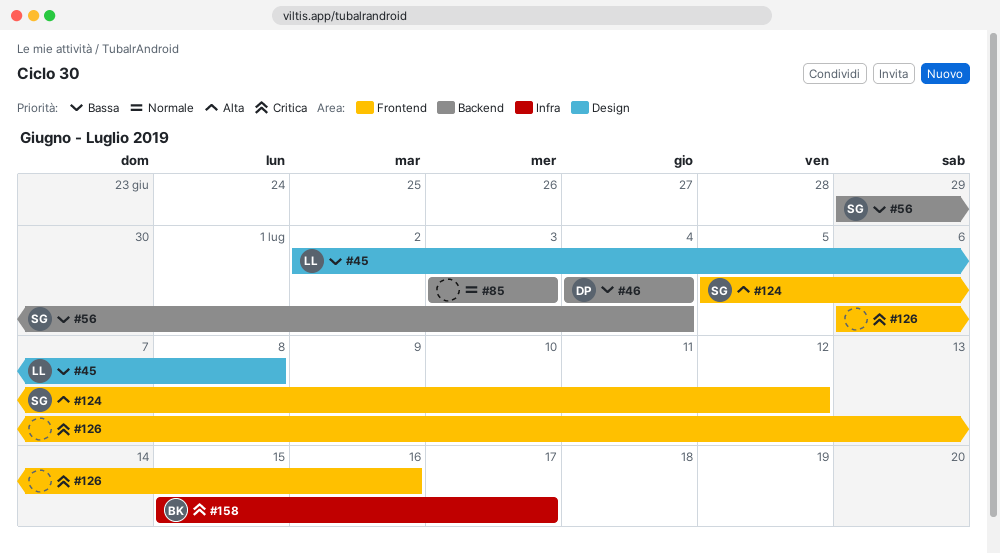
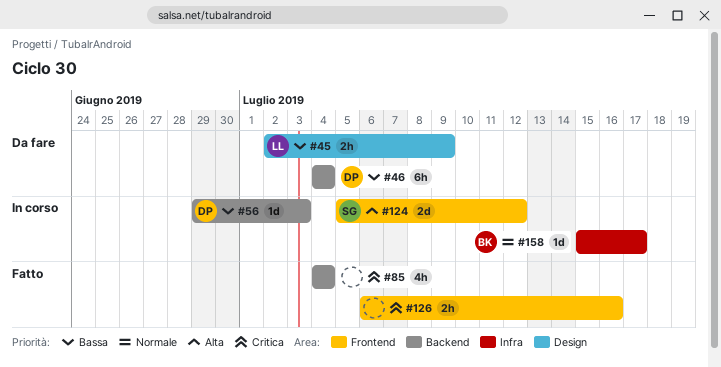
#45, due: Jul 8 -> Jul 9
#56, owner: SG -> DP
#56, due: Jul 4 -> Jul 3
#85, priority: Normale -> Critica
#85, start: Jul 3 -> Jul 4
#85, due: Jul 3 -> Jul 4
#158, priority: Critica -> Normale

